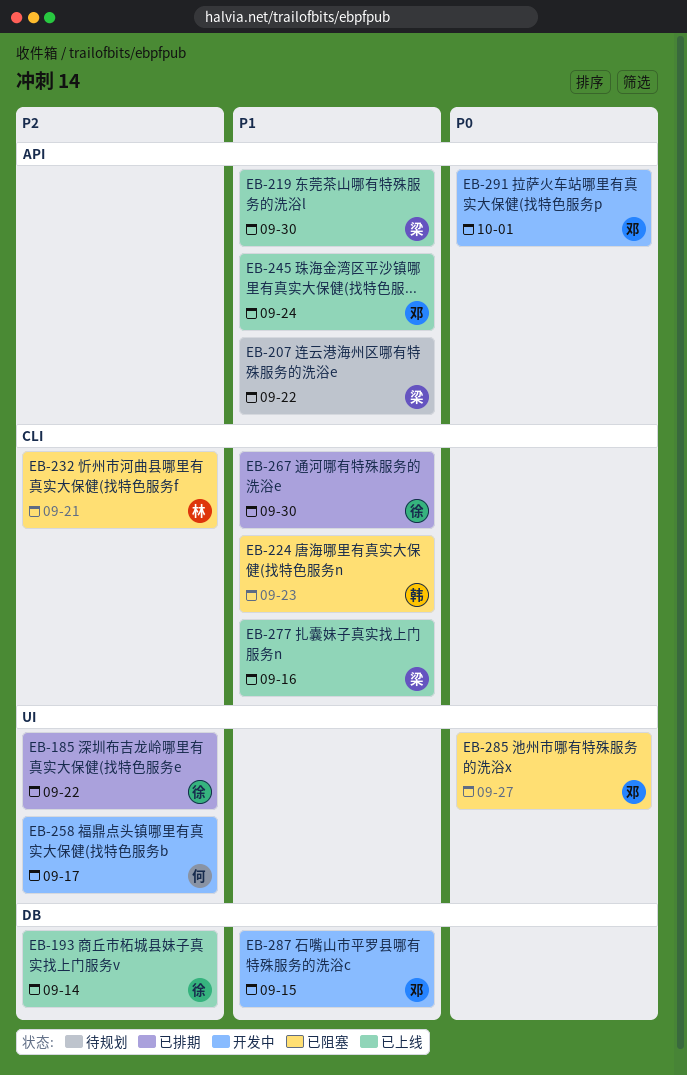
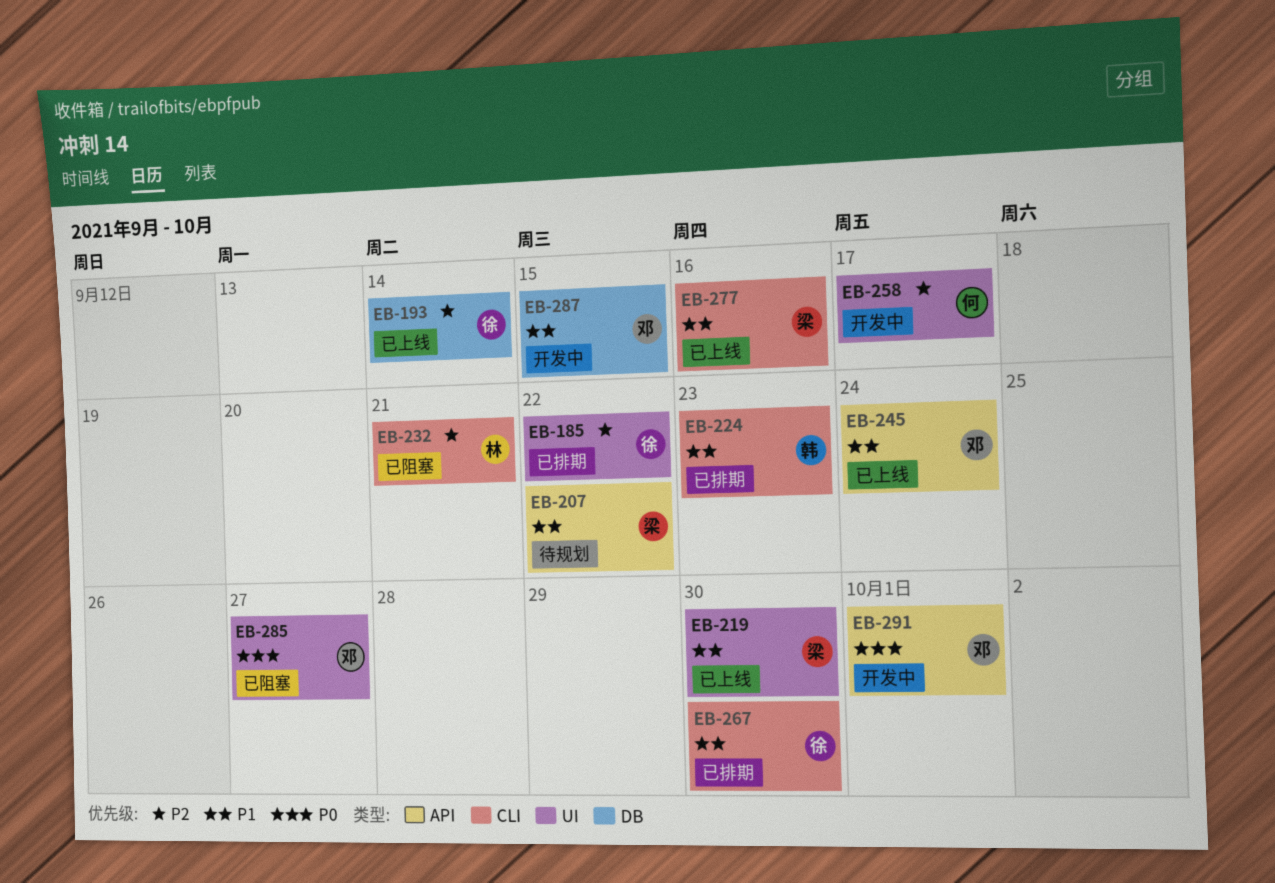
EB-219, label: API -> UI
EB-224, status: 已阻塞 -> 已排期

